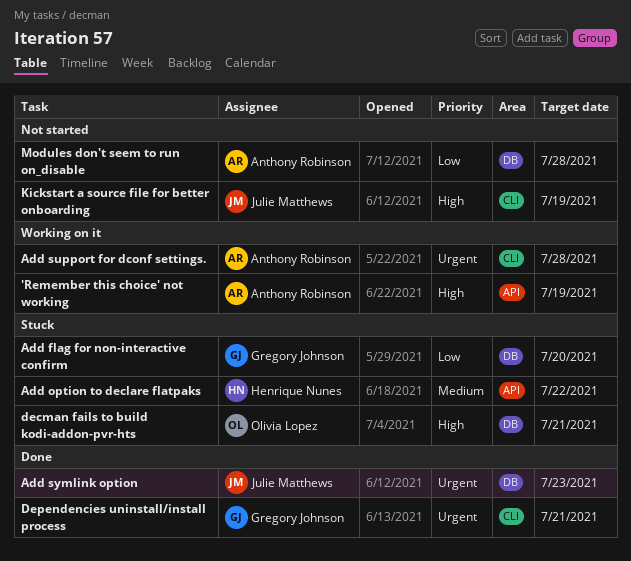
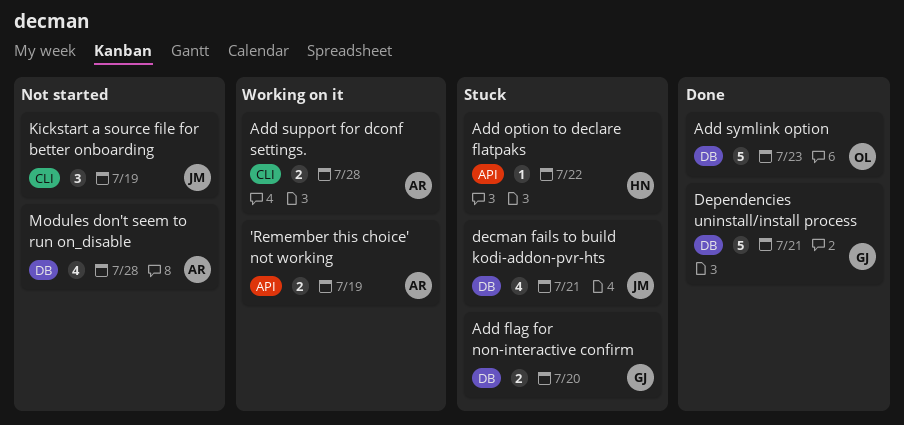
Add symlink option, owner: Julie Matthews -> Olivia Lopez
decman fails to build kodi-addon-pvr-hts, owner: Olivia Lopez -> Julie Matthews
Dependencies uninstall/install process, label: CLI -> DB

